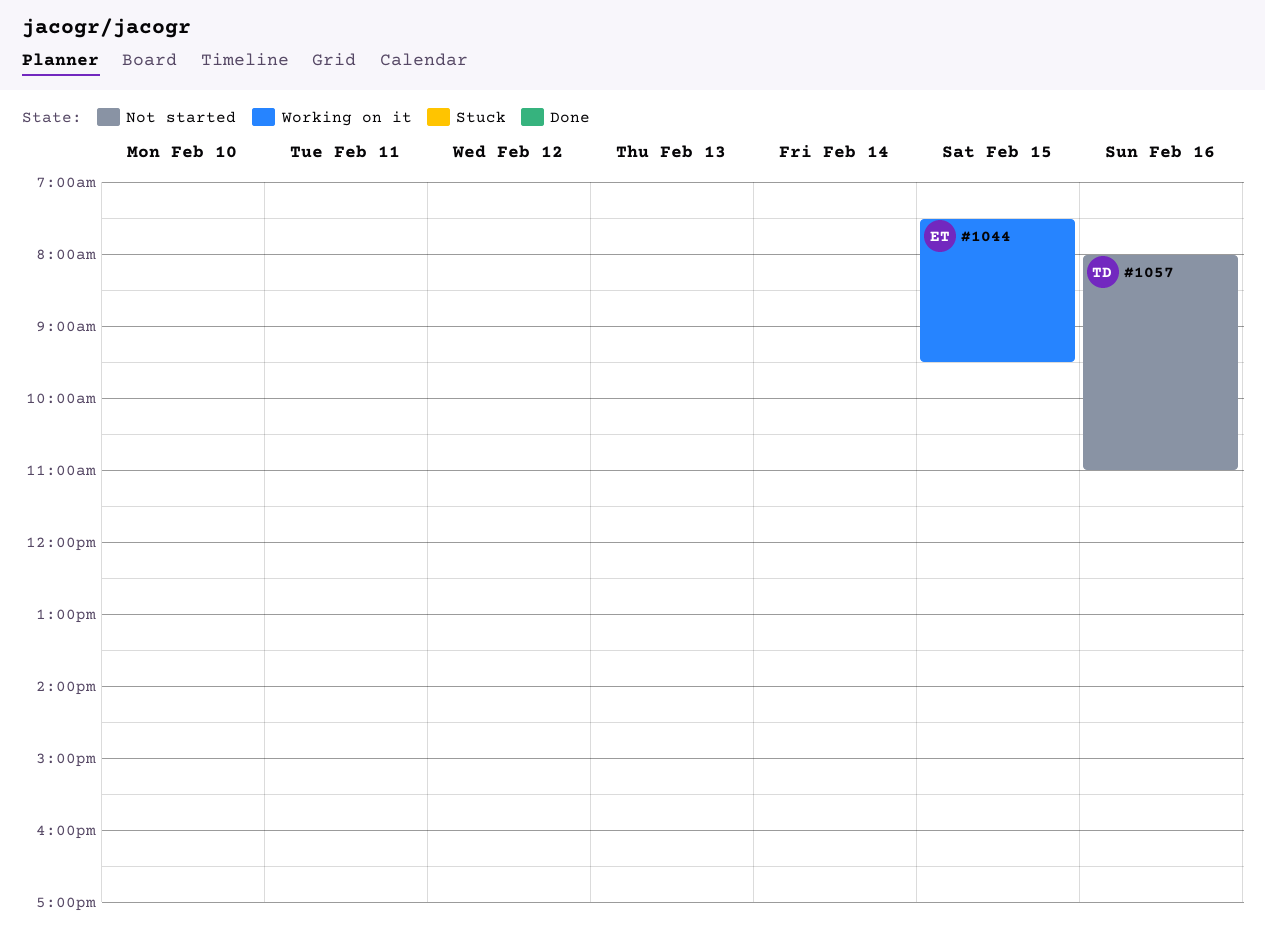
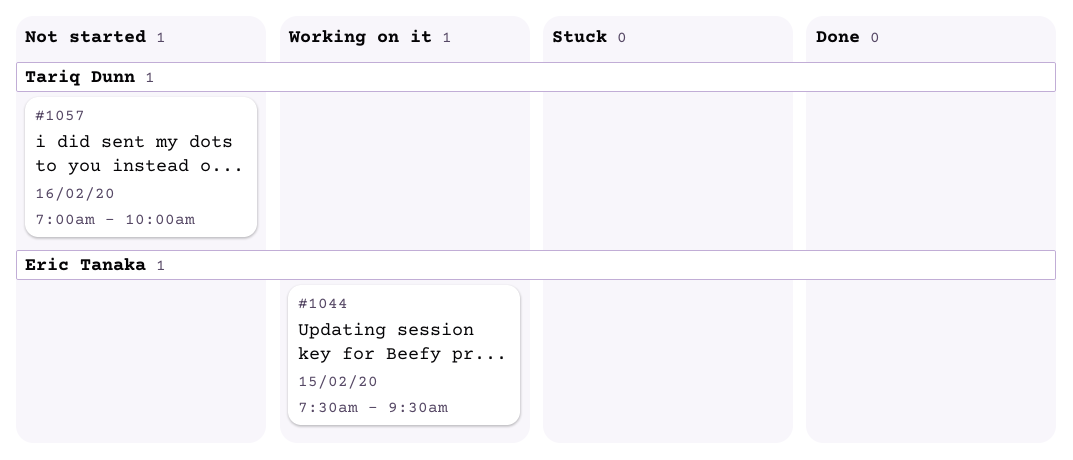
#1057, begins: 08:00 -> 07:00
#1057, ends: 11:00 -> 10:00

